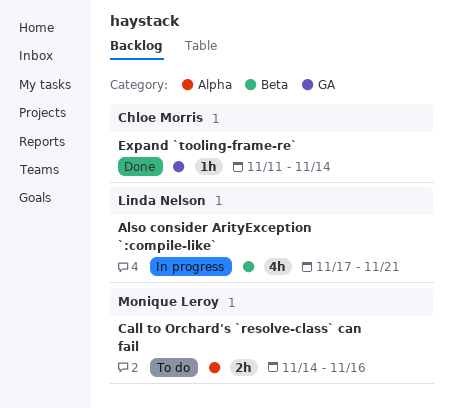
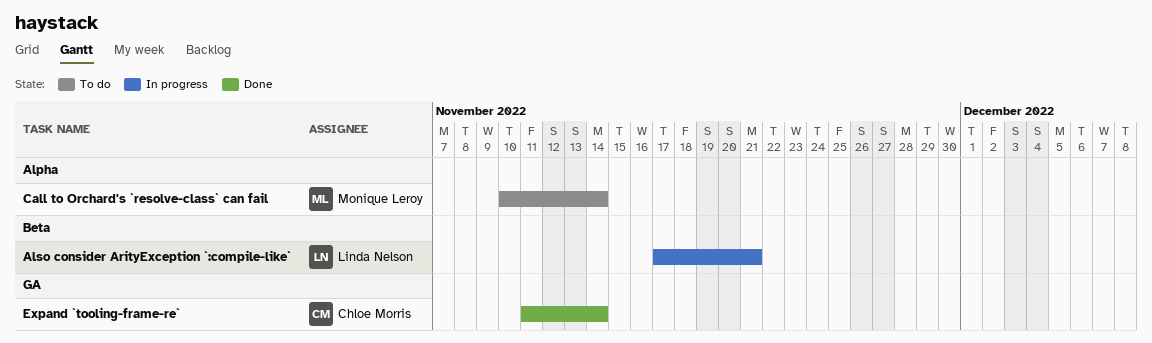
Call to Orchard's `resolve-class` can fail, start: Nov 14 -> Nov 10
Call to Orchard's `resolve-class` can fail, due: Nov 16 -> Nov 14

